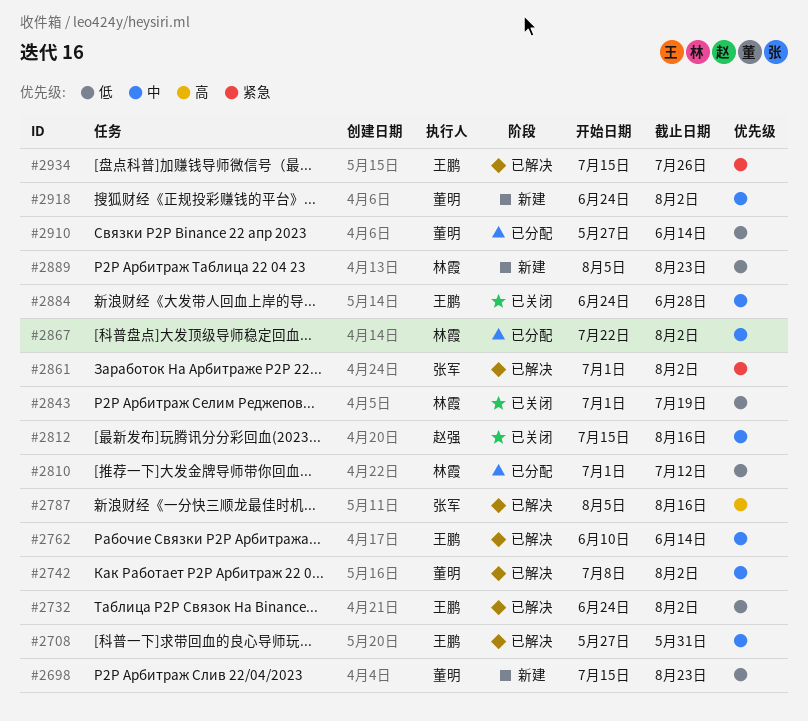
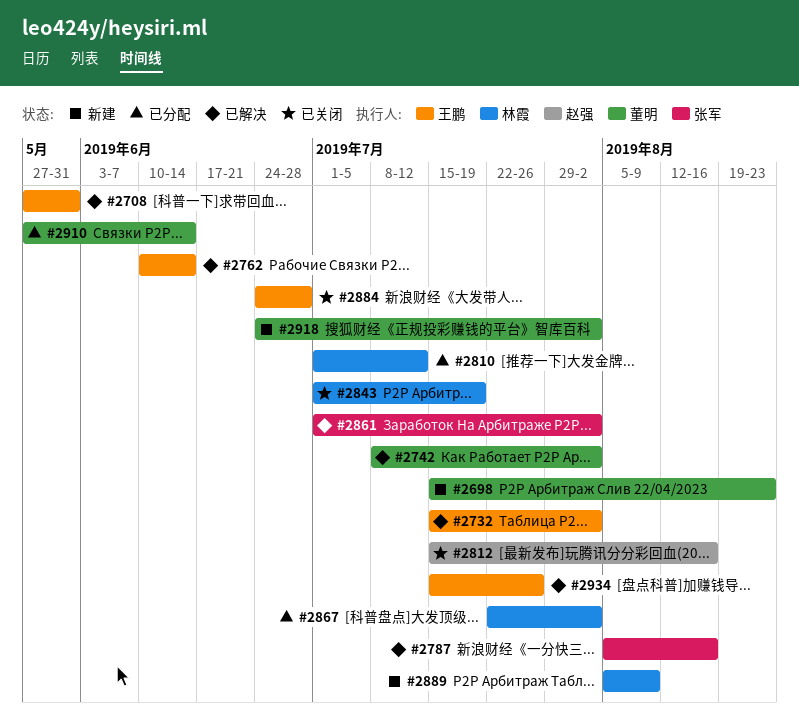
#2732, start: Jun 24 -> Jul 15
#2889, due: Aug 23 -> Aug 9

